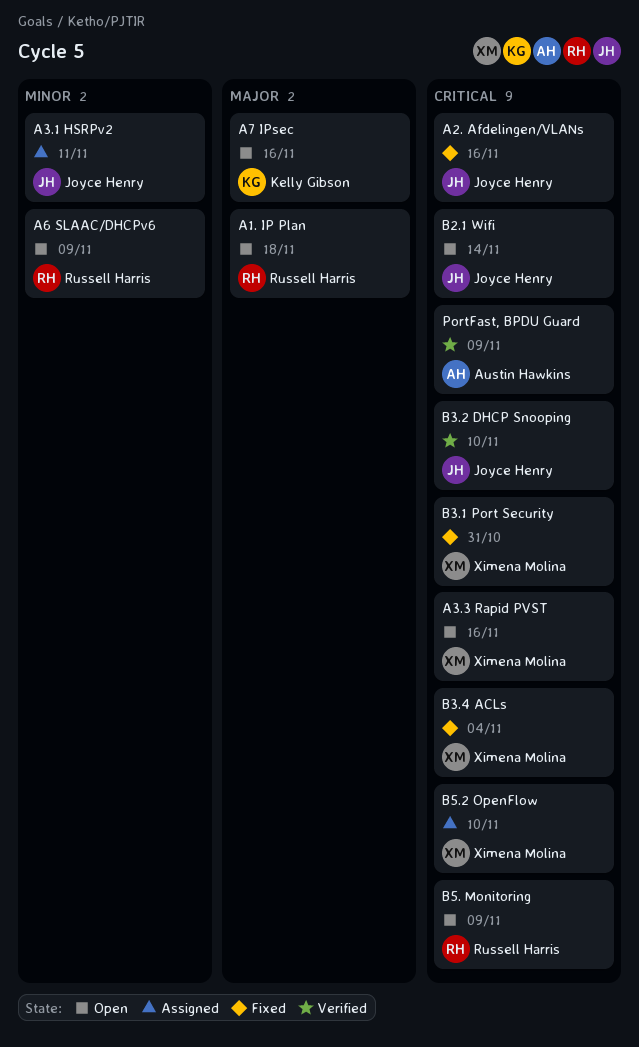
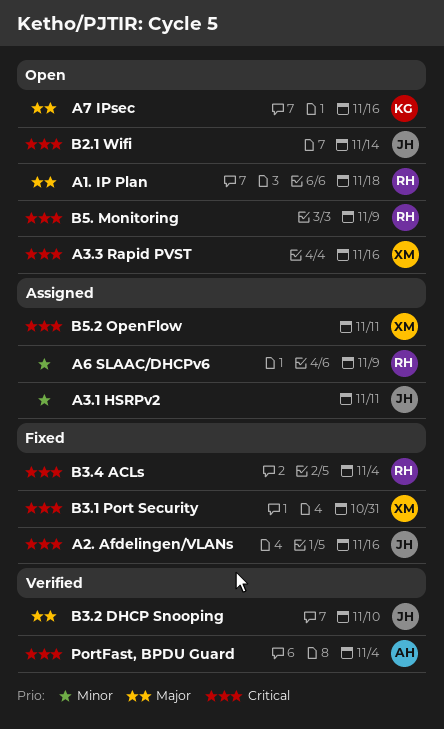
A6 SLAAC/DHCPv6, status: Open -> Assigned
B3.2 DHCP Snooping, priority: Critical -> Major
B3.4 ACLs, owner: Ximena Molina -> Russell Harris
B5.2 OpenFlow, due: Nov 10 -> Nov 11
PortFast, BPDU Guard, due: Nov 9 -> Nov 4

